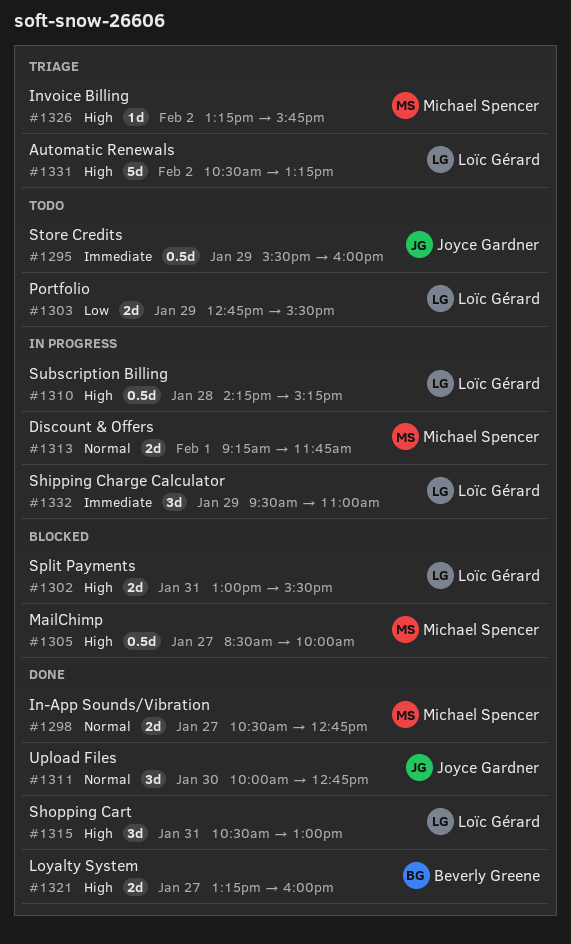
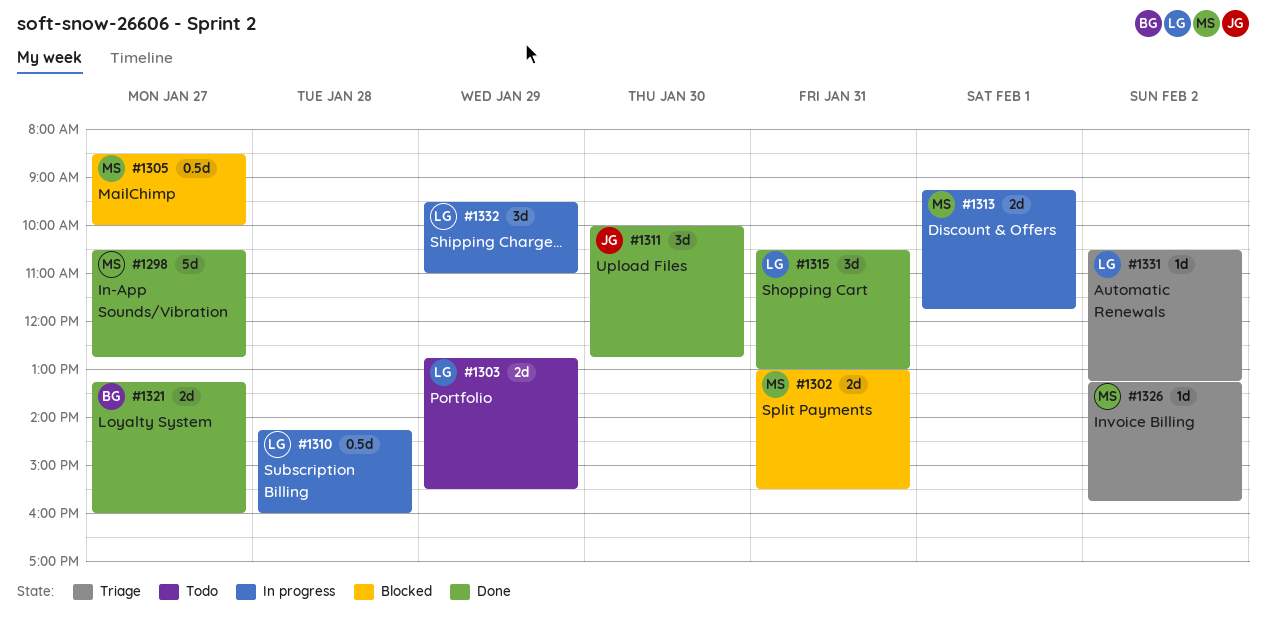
#1295: present -> none
#1298, estimate: 2d -> 5d
#1302, owner: Loïc Gérard -> Michael Spencer
#1310, ends: 15:15 -> 16:00
#1331, estimate: 5d -> 1d

